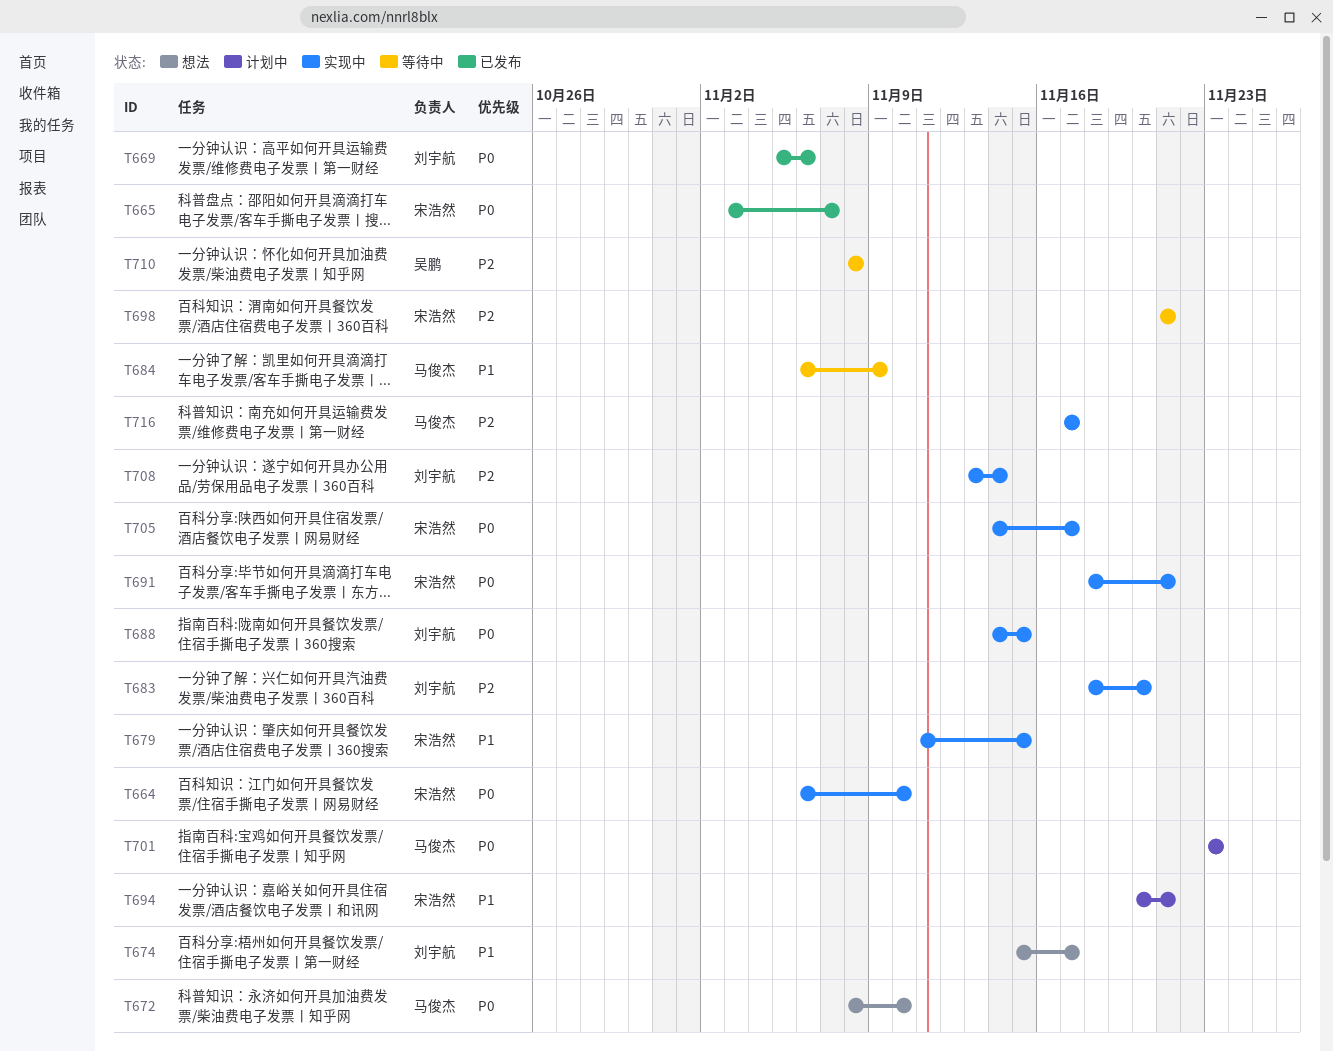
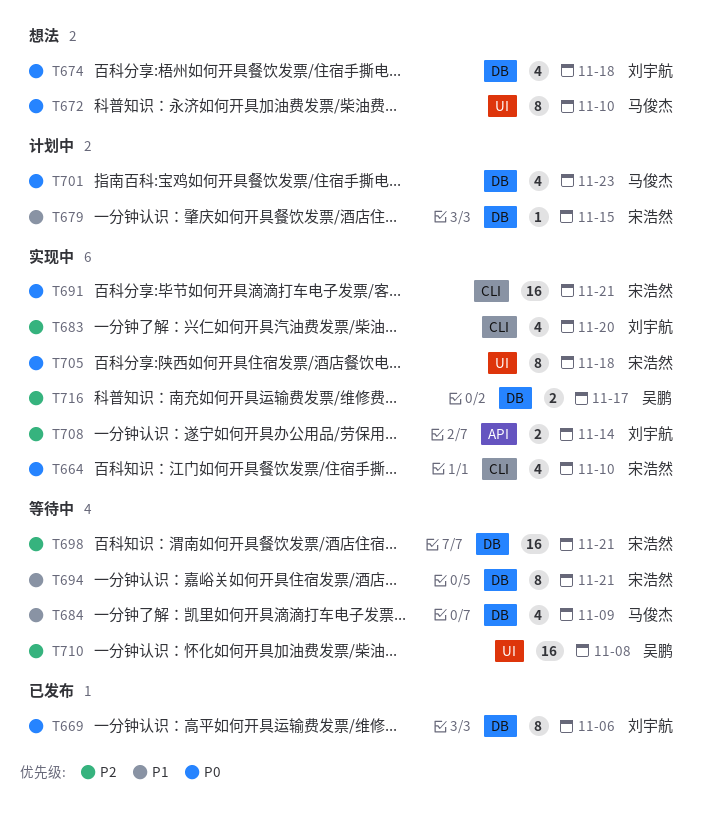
T665: present -> none
T674, priority: P1 -> P0
T674, due: Nov 17 -> Nov 18
T679, status: 实现中 -> 计划中
T688: present -> none
T694, status: 计划中 -> 等待中
T705, due: Nov 17 -> Nov 18
T716, owner: 马俊杰 -> 吴鹏

